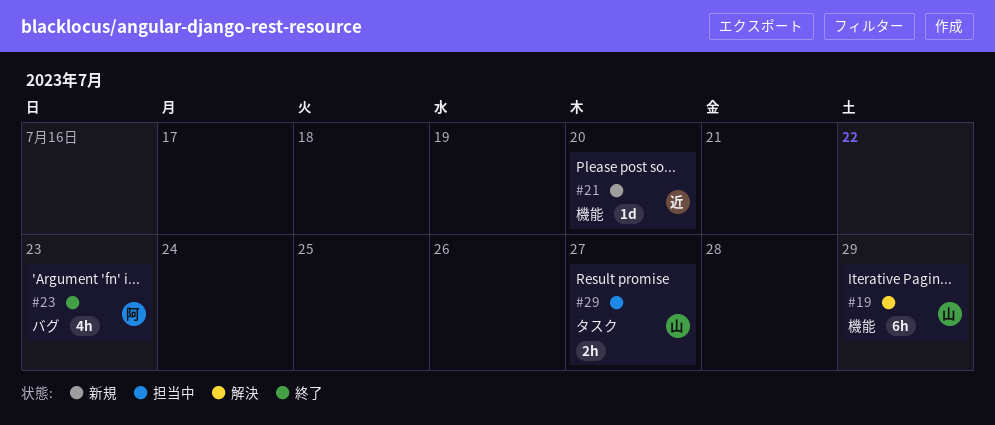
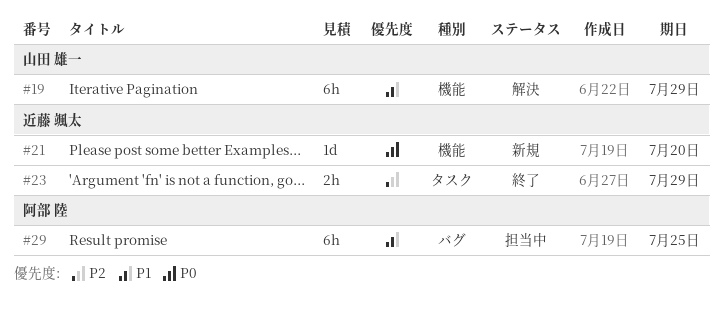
#23, owner: 阿部 陸 -> 近藤 颯太
#23, label: バグ -> タスク
#23, estimate: 4h -> 2h
#23, due: Jul 23 -> Jul 29
#29, owner: 山田 雄一 -> 阿部 陸
#29, label: タスク -> バグ
#29, estimate: 2h -> 6h
#29, due: Jul 27 -> Jul 25

